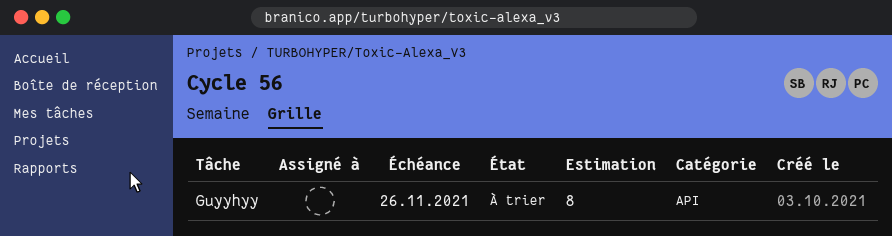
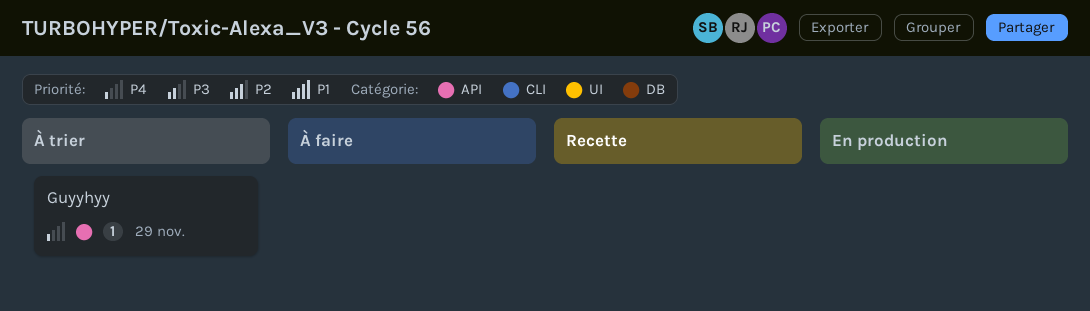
Guyyhyy, estimate: 8 -> 1
Guyyhyy, due: Nov 26 -> Nov 29

